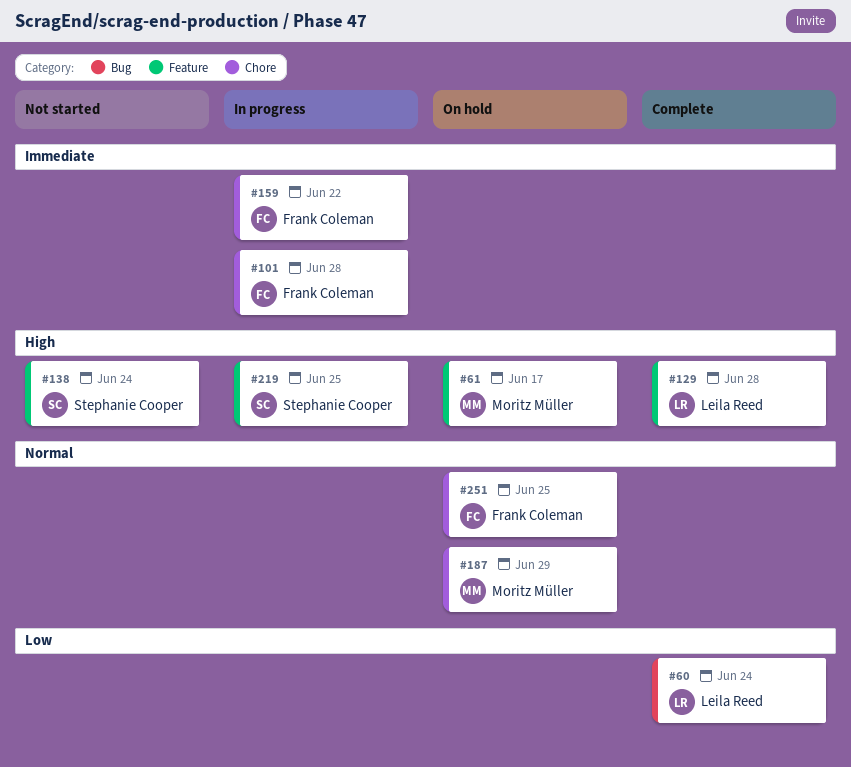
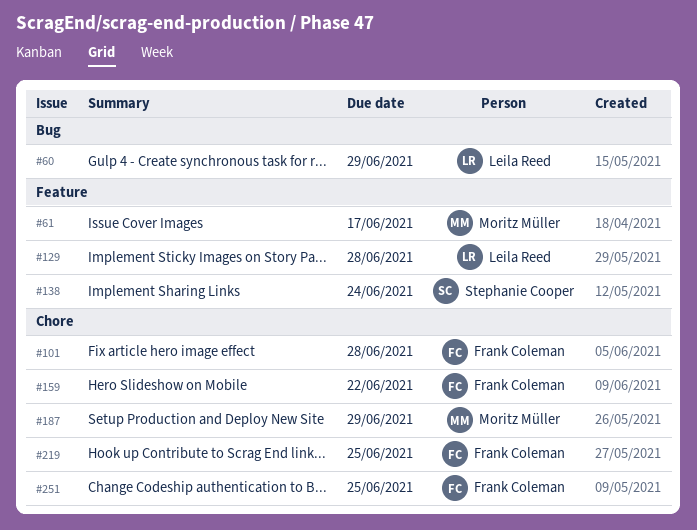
#60, due: Jun 24 -> Jun 29
#219, owner: Stephanie Cooper -> Frank Coleman
#219, label: Feature -> Chore

